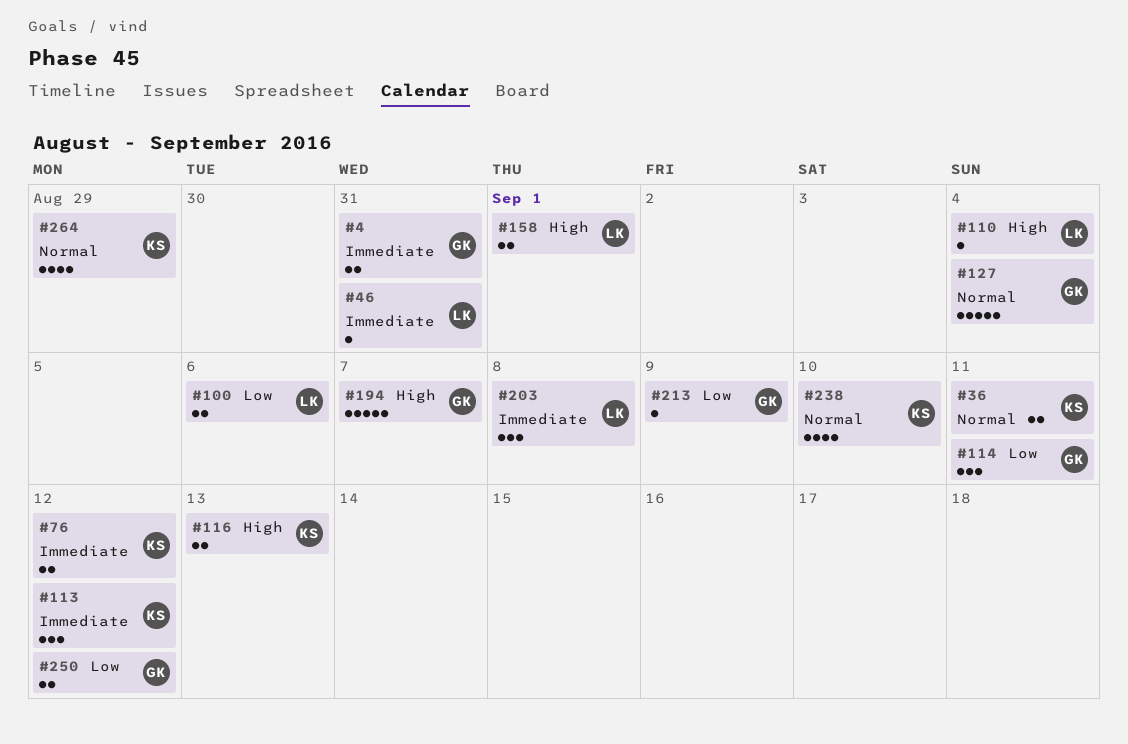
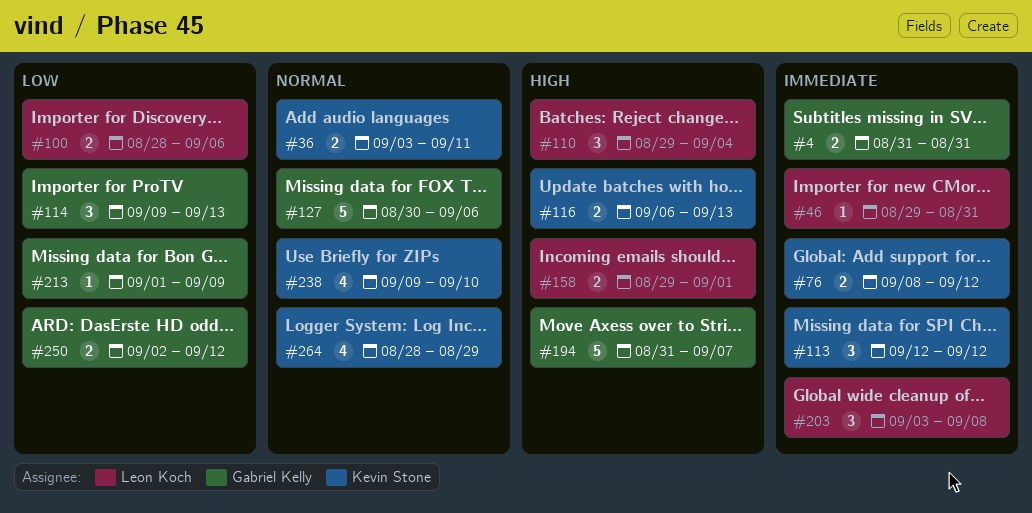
#110, estimate: 1 -> 3
#114, due: Sep 11 -> Sep 13
#127, due: Sep 4 -> Sep 6

